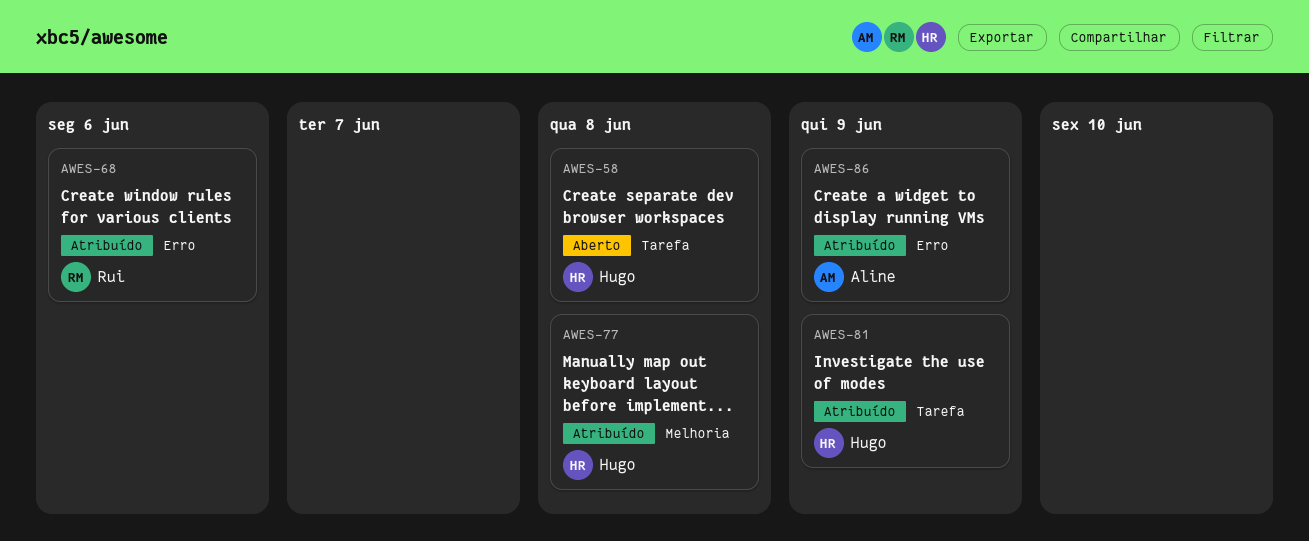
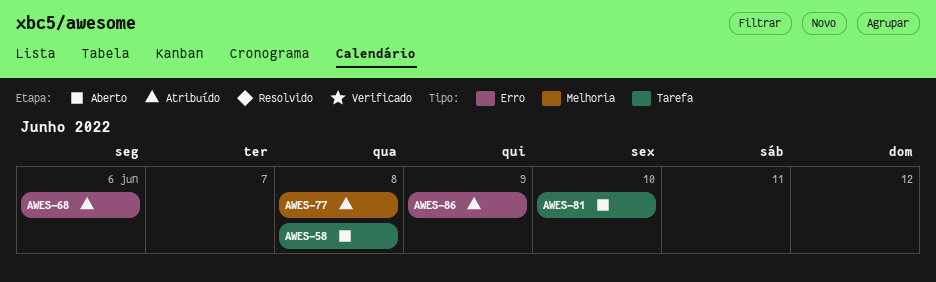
AWES-81, status: Atribuído -> Aberto
AWES-81, due: Jun 9 -> Jun 10

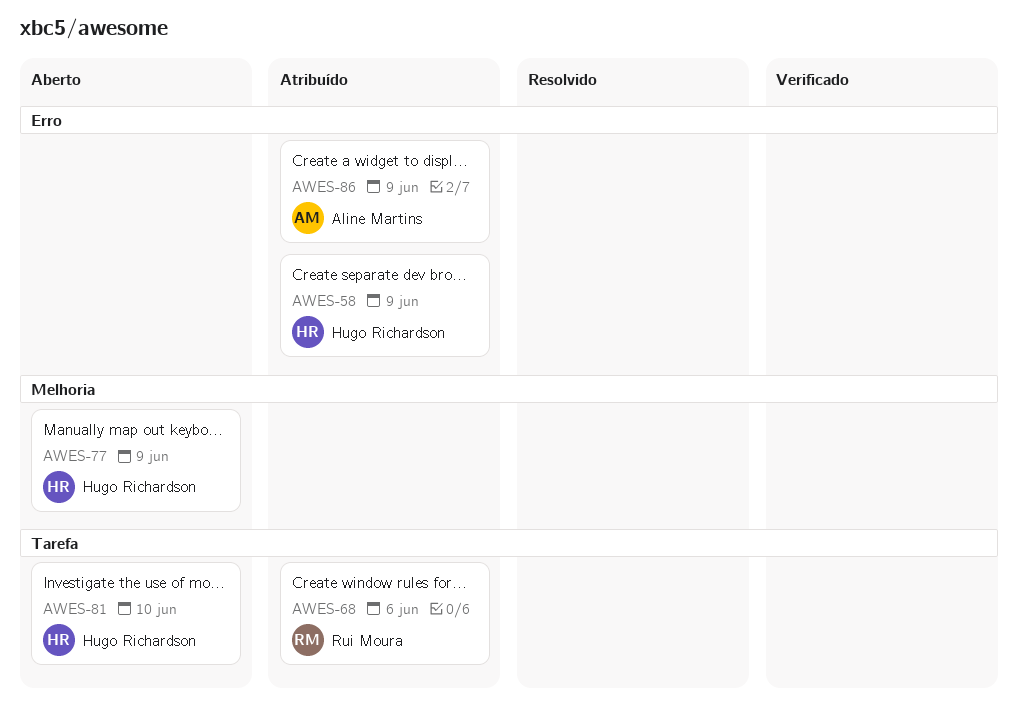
AWES-58, status: Aberto -> Atribuído
AWES-58, label: Tarefa -> Erro
AWES-58, due: Jun 8 -> Jun 9
AWES-68, label: Erro -> Tarefa
AWES-77, status: Atribuído -> Aberto
AWES-77, due: Jun 8 -> Jun 9

